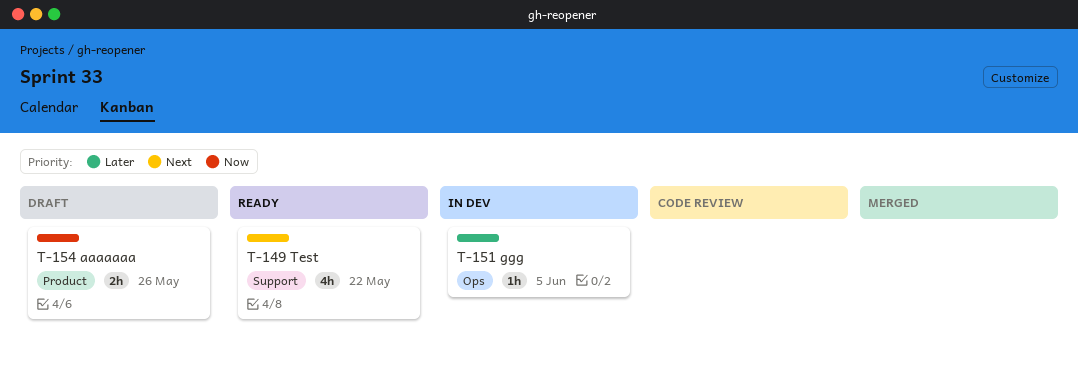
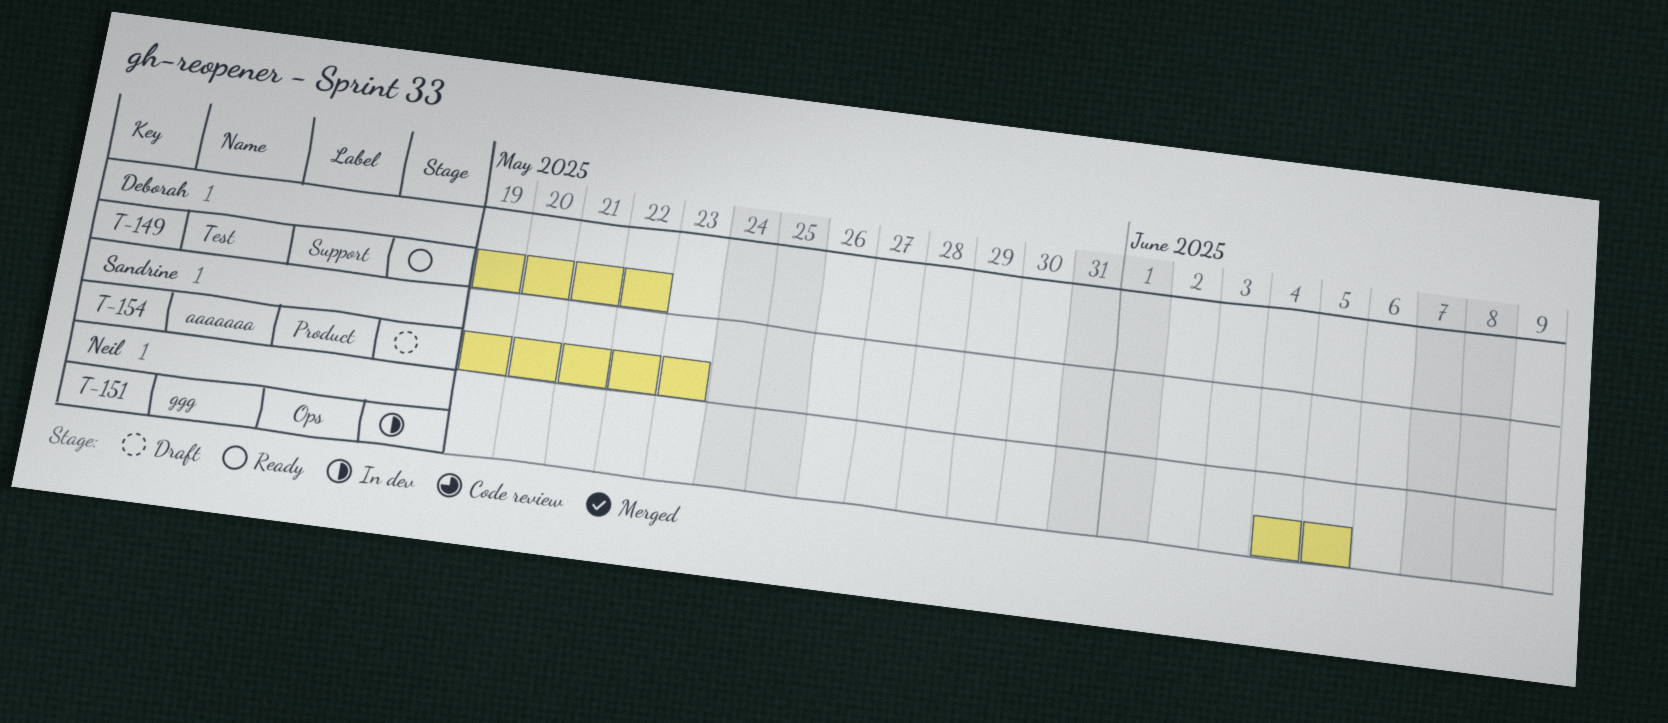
T-154, due: May 26 -> May 23

